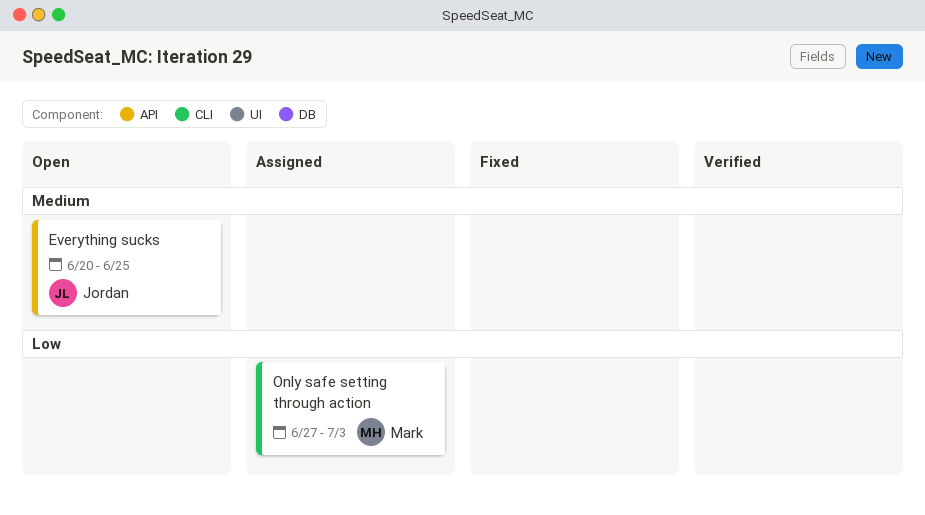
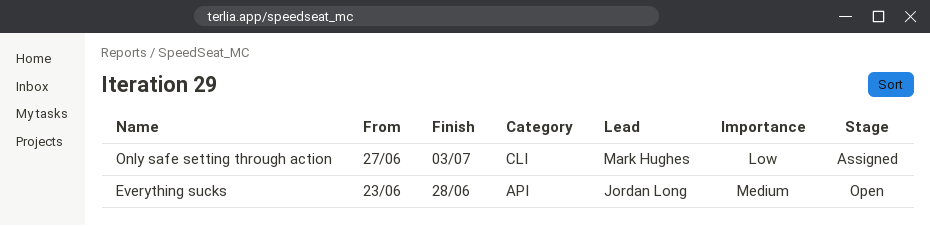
Everything sucks, start: Jun 20 -> Jun 23
Everything sucks, due: Jun 25 -> Jun 28

